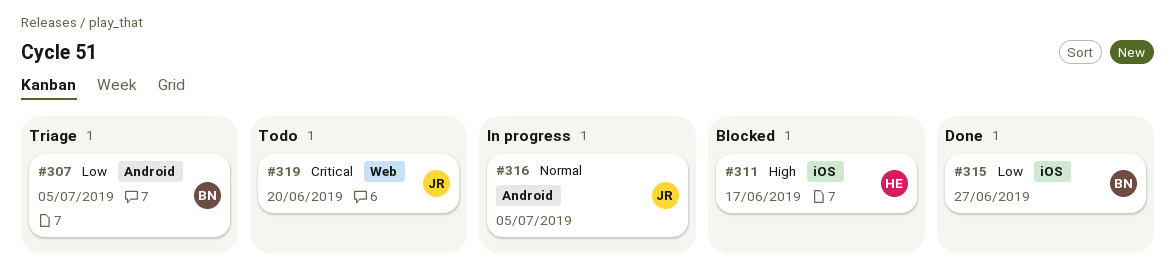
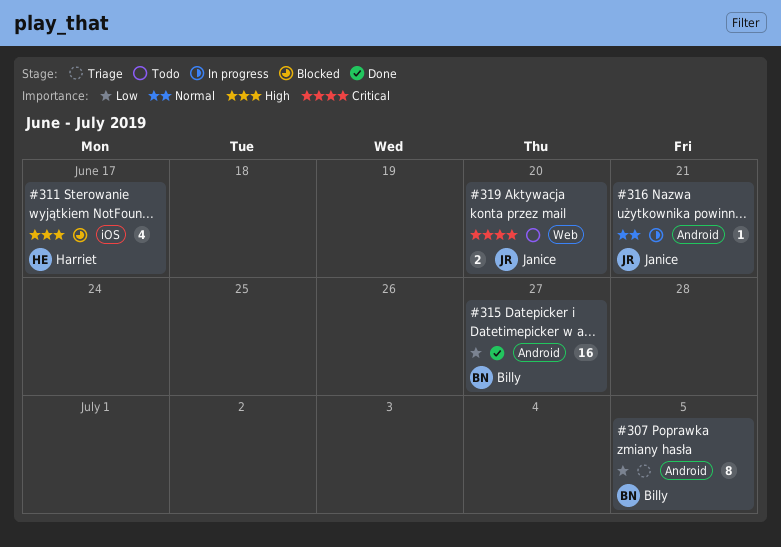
#315, label: iOS -> Android
#316, due: Jul 5 -> Jun 21

